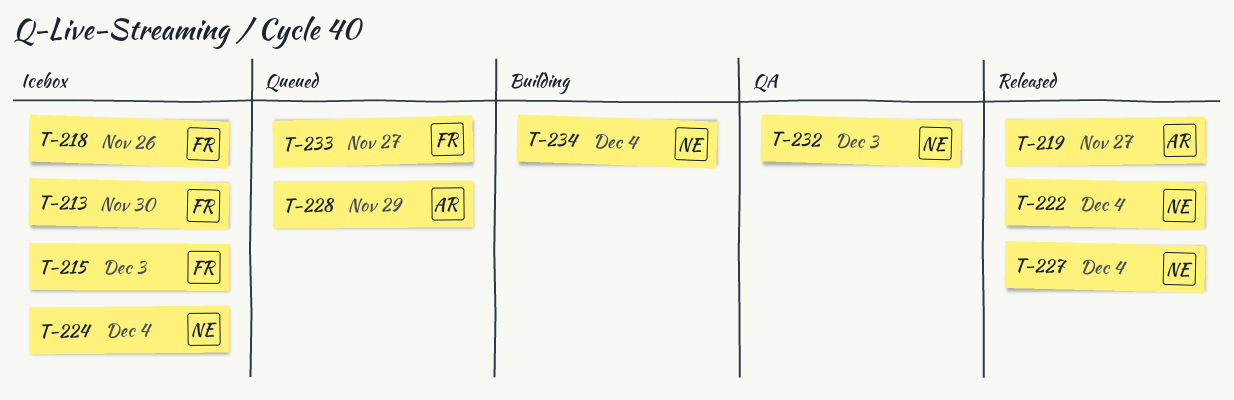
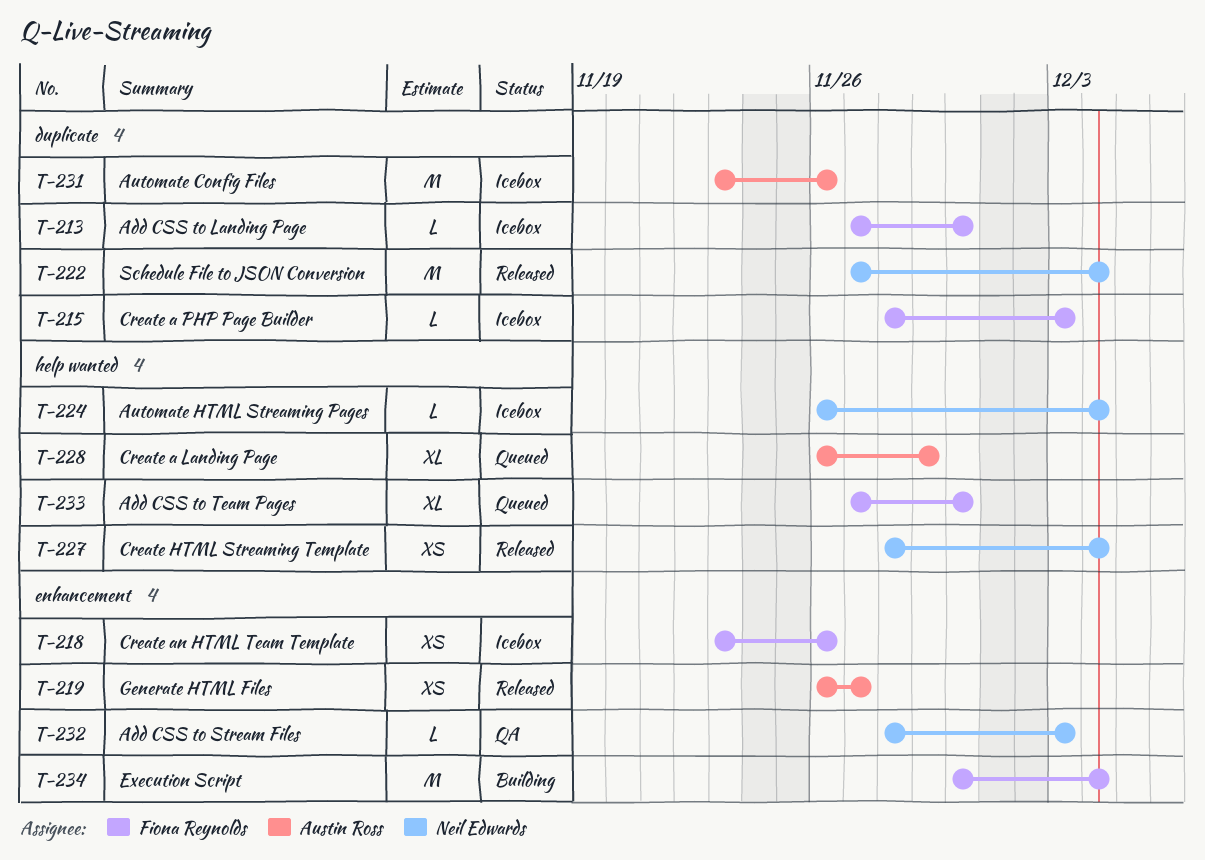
T-231: none -> present
T-233, due: Nov 27 -> Nov 30
T-234, owner: Neil Edwards -> Fiona Reynolds

